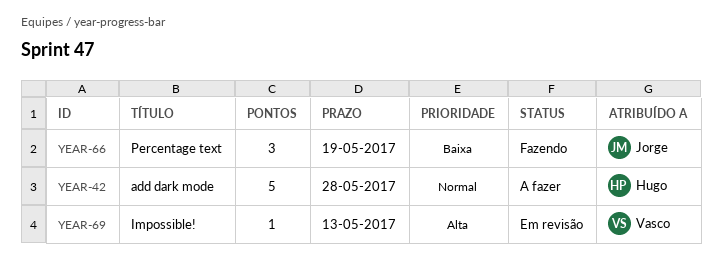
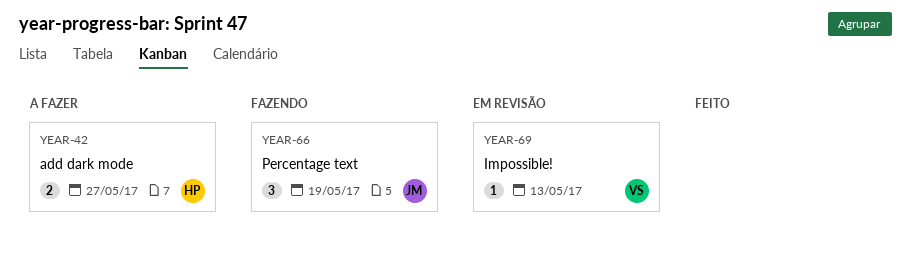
YEAR-42, estimate: 5 -> 2
YEAR-42, due: May 28 -> May 27

